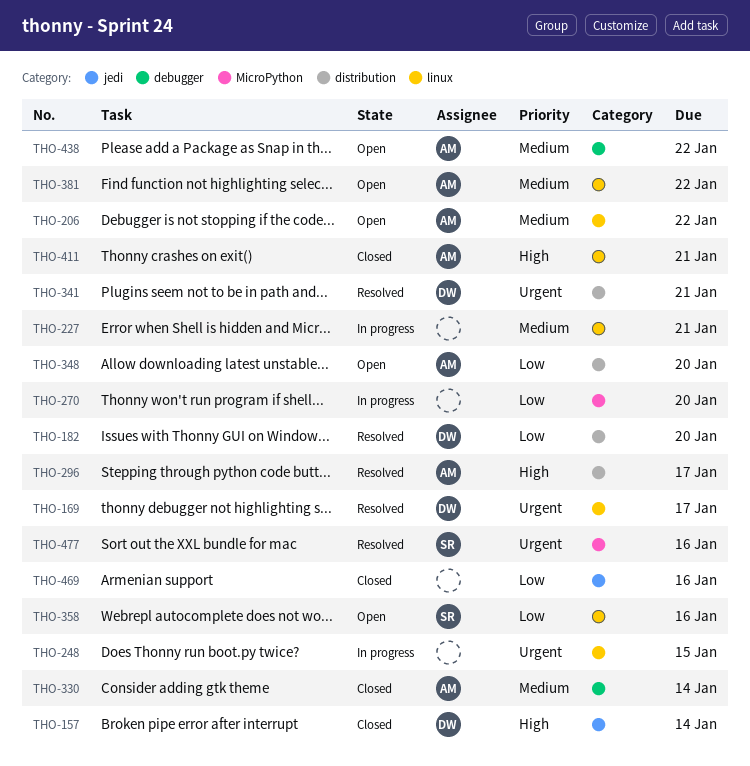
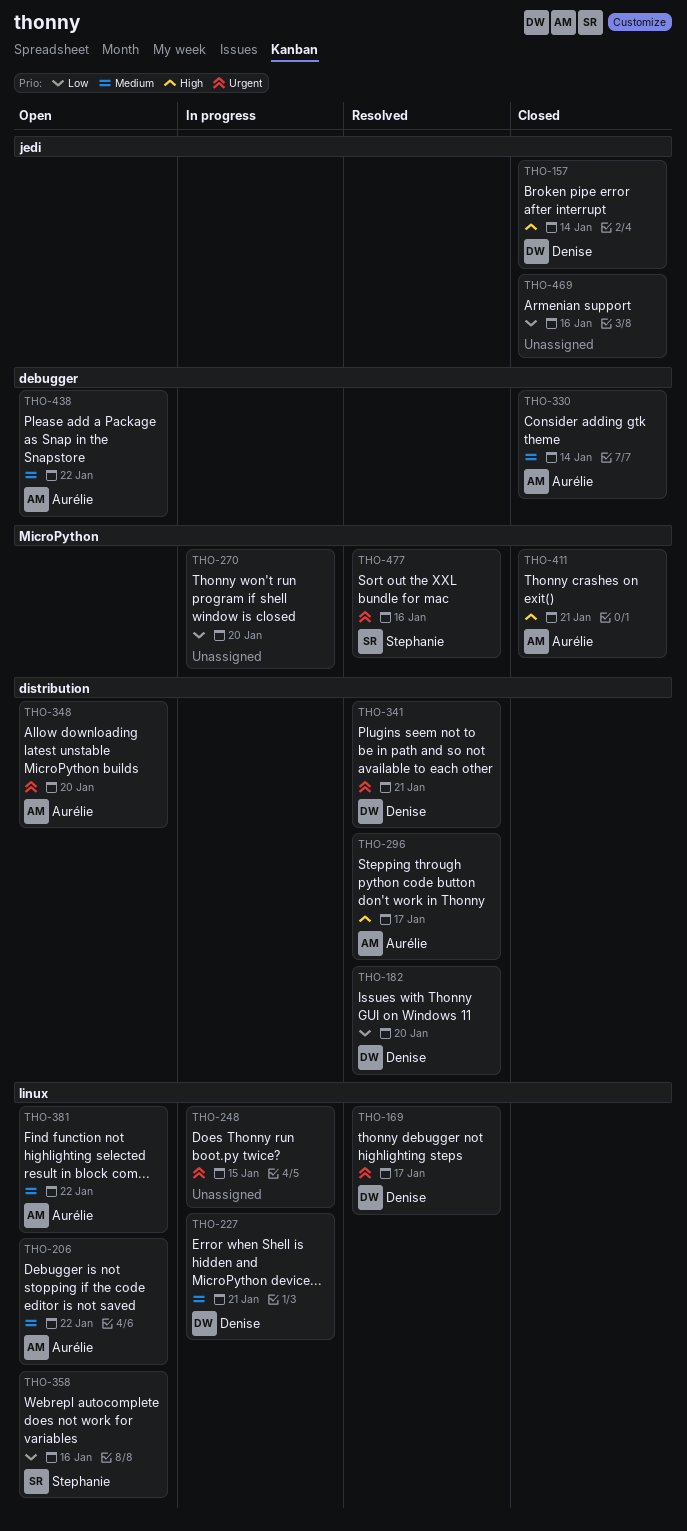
THO-227, owner: none -> Denise
THO-348, priority: Low -> Urgent
THO-411, label: linux -> MicroPython

